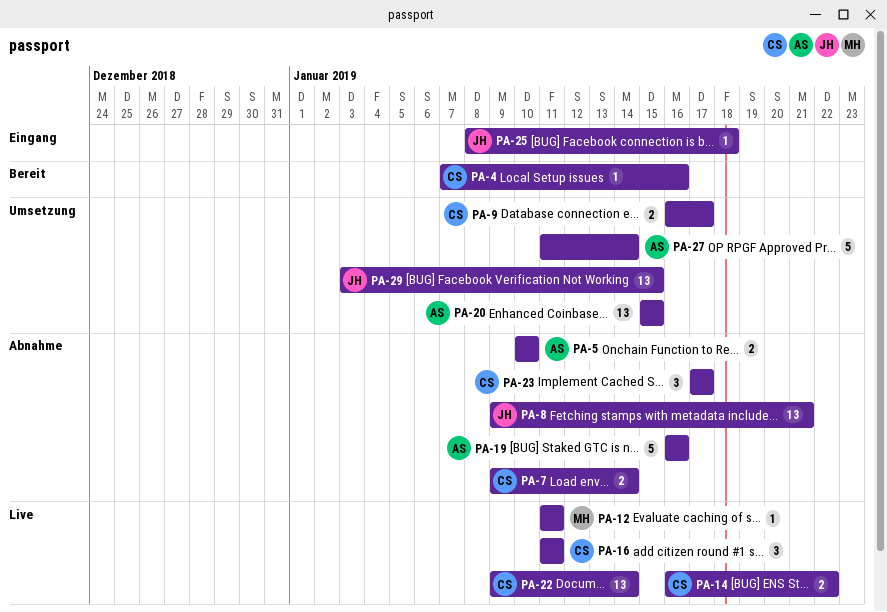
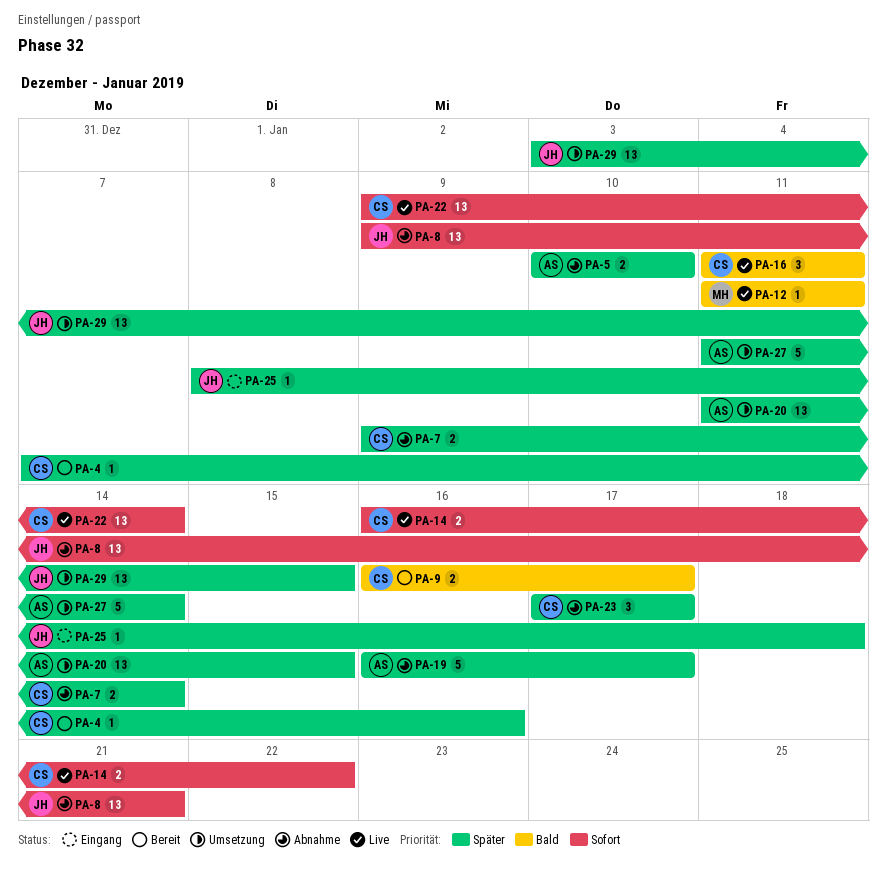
PA-9, status: Umsetzung -> Bereit
PA-19, due: Jan 16 -> Jan 17
PA-20, start: Jan 15 -> Jan 11

